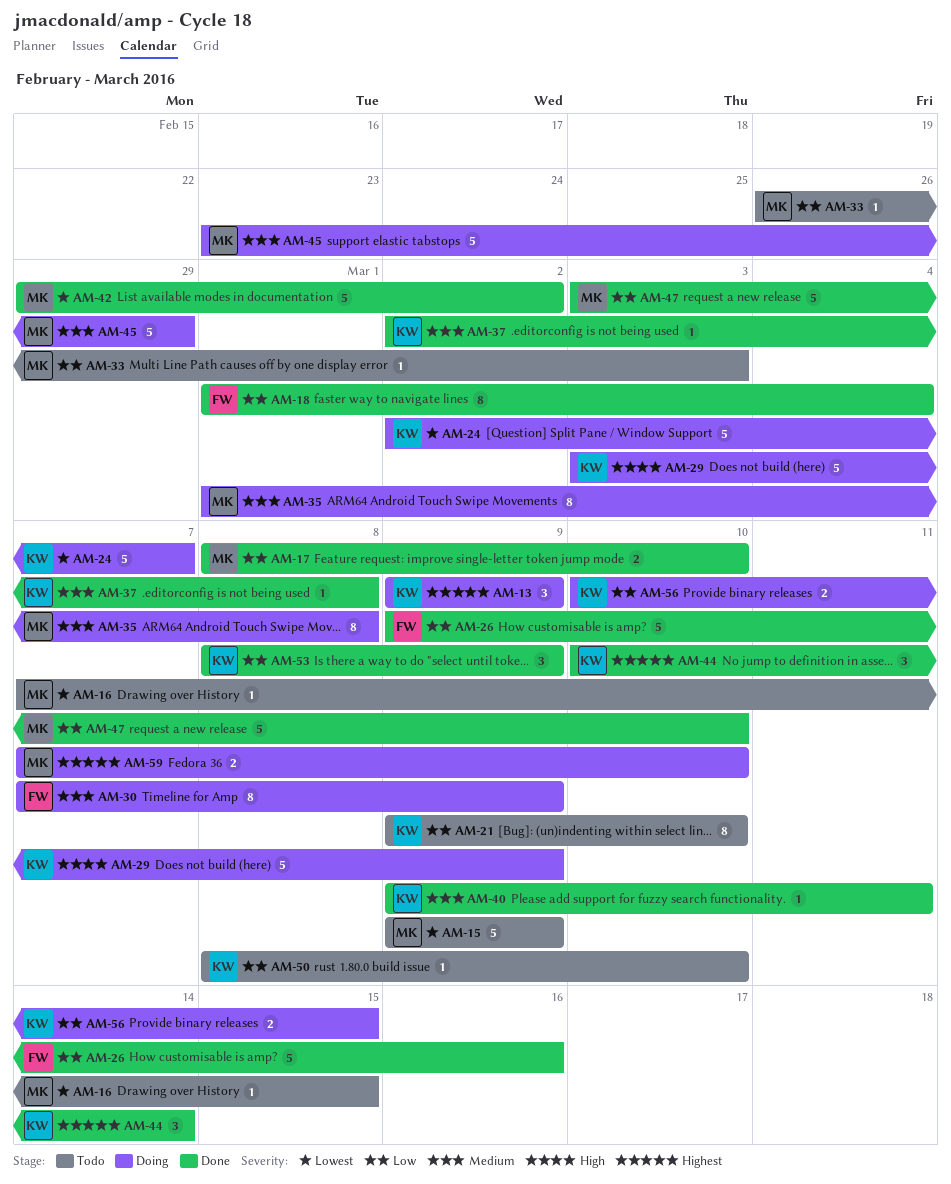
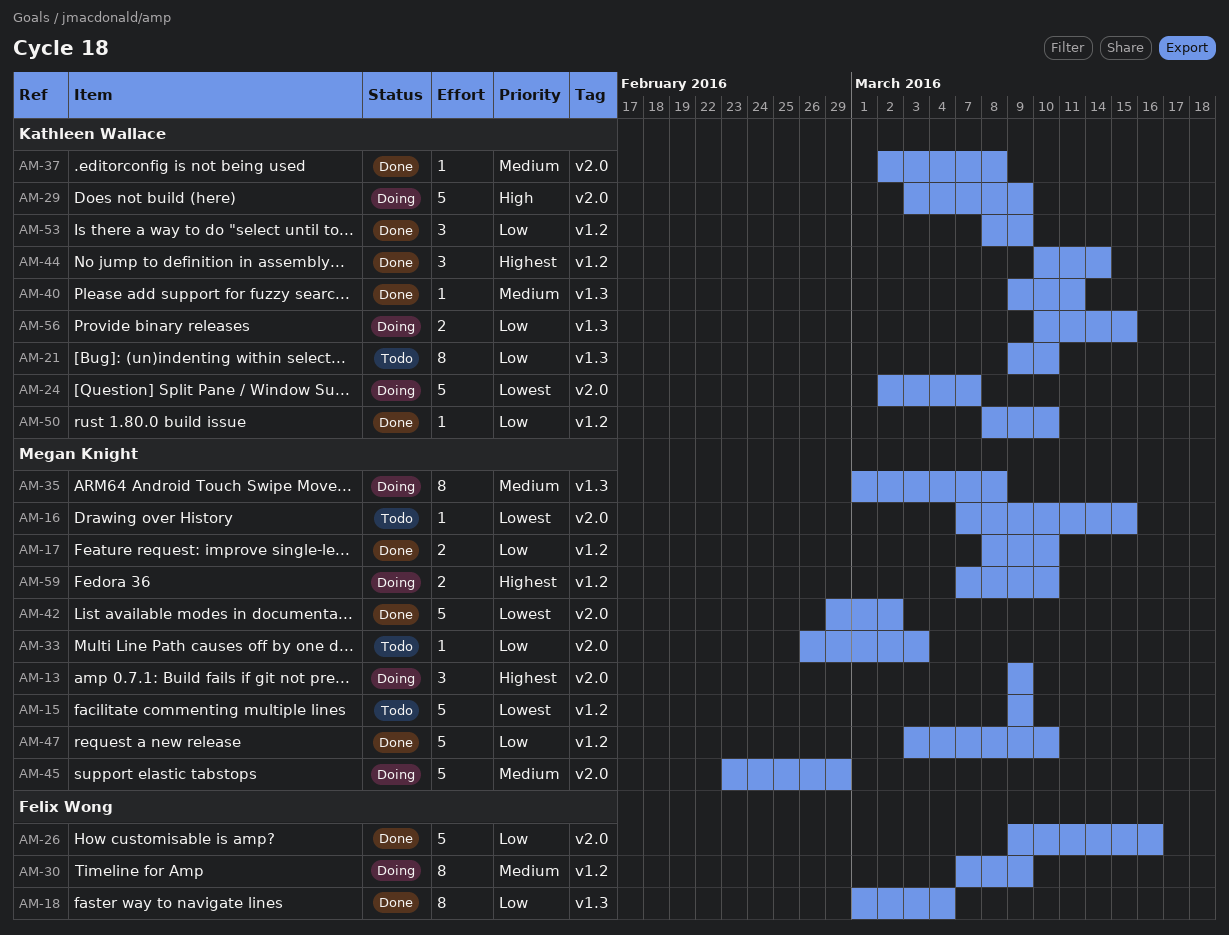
AM-13, owner: Kathleen Wallace -> Megan Knight
AM-50, status: Todo -> Done

